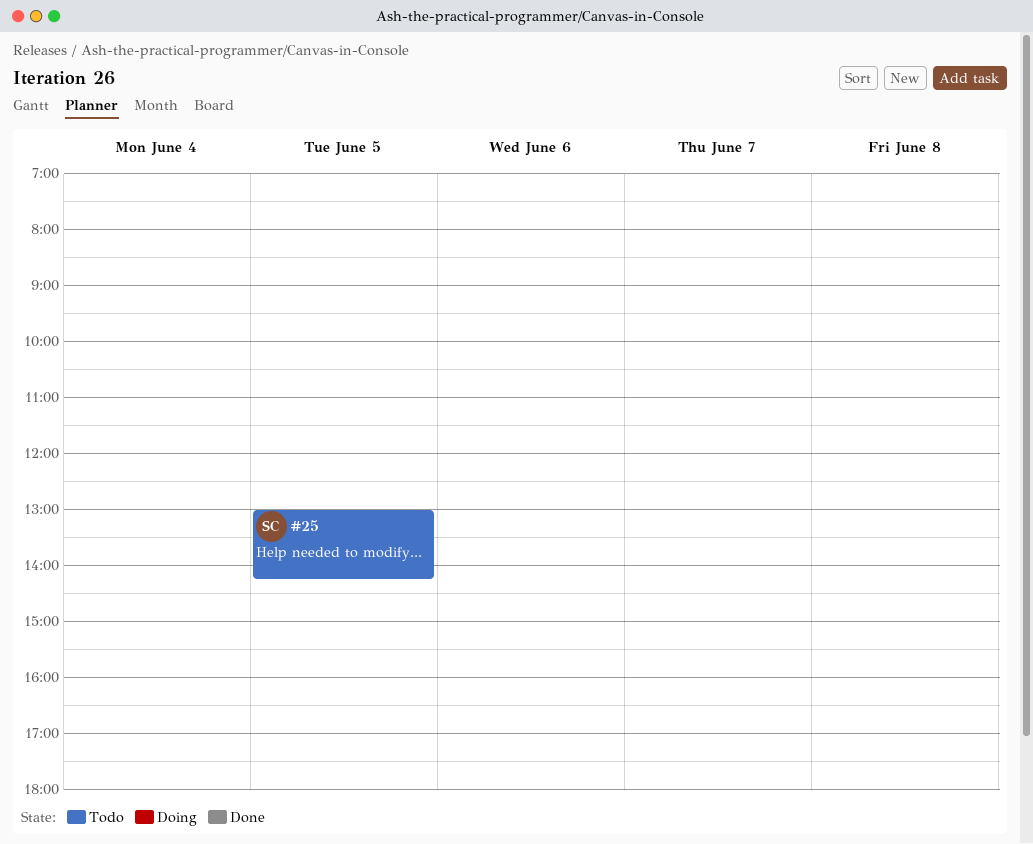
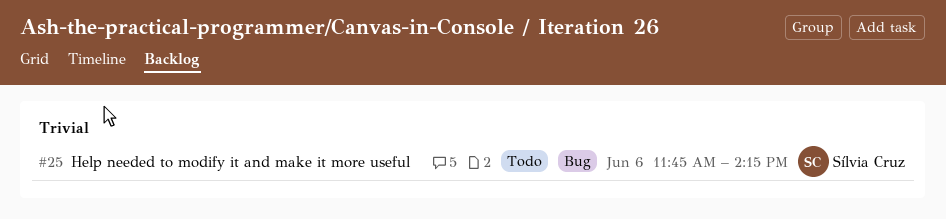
#25, day: Jun 5 -> Jun 6
#25, begins: 13:00 -> 11:45

